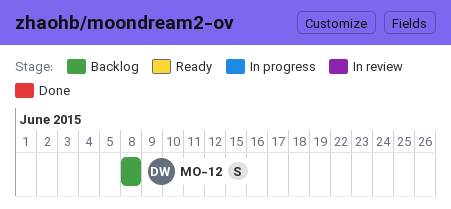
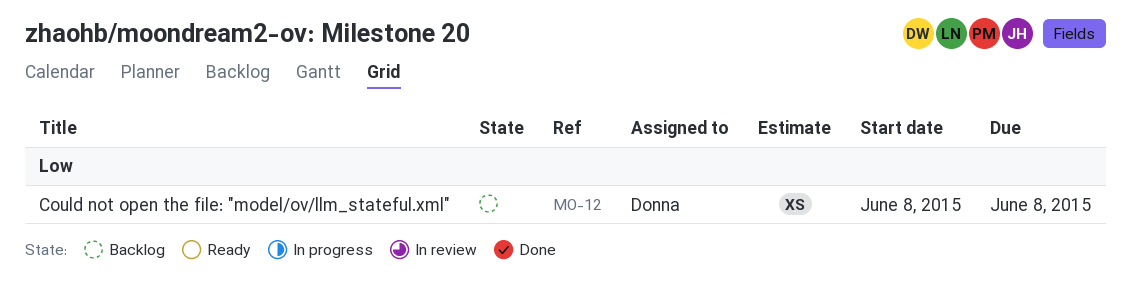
MO-12, estimate: S -> XS

